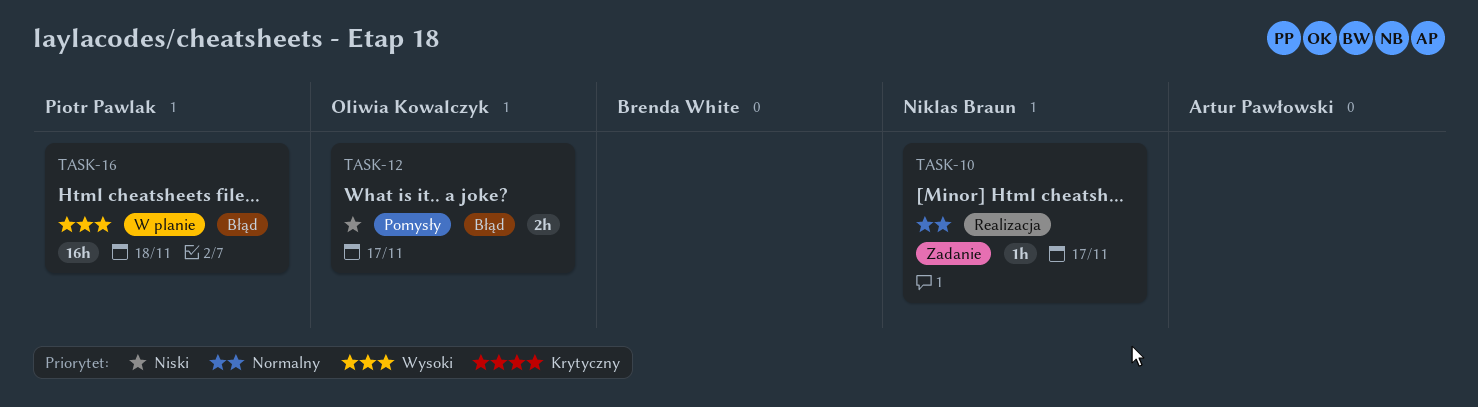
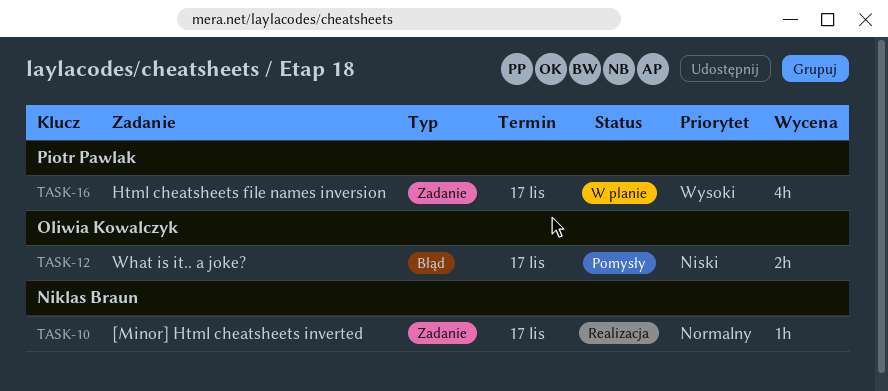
TASK-16, label: Błąd -> Zadanie
TASK-16, estimate: 16h -> 4h
TASK-16, due: Nov 18 -> Nov 17

